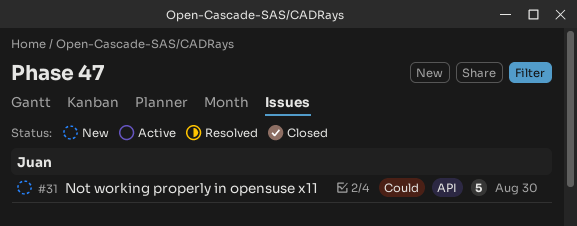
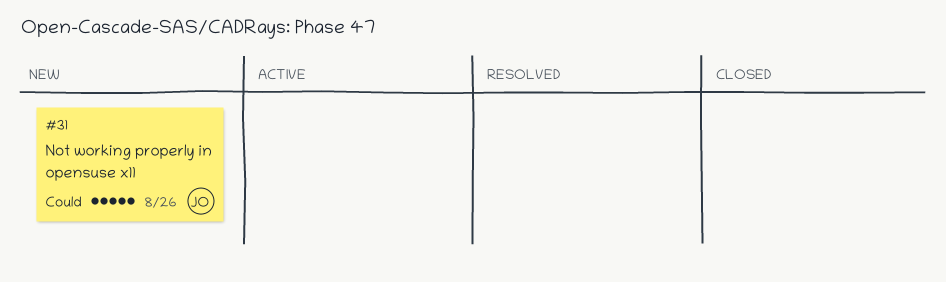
#31, due: Aug 30 -> Aug 26

